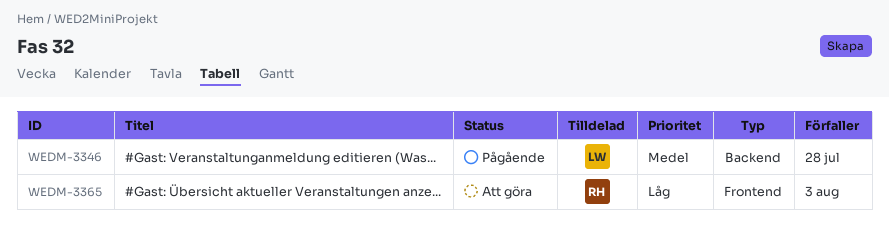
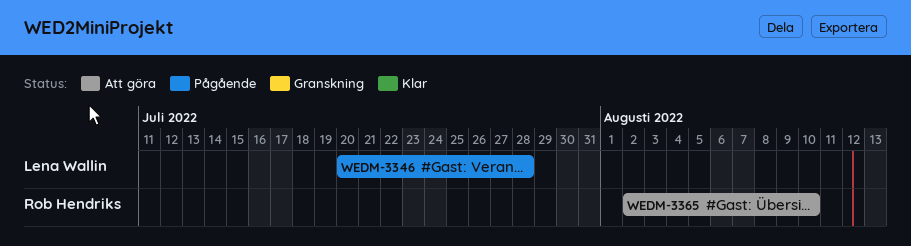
WEDM-3365, due: Aug 3 -> Aug 10

